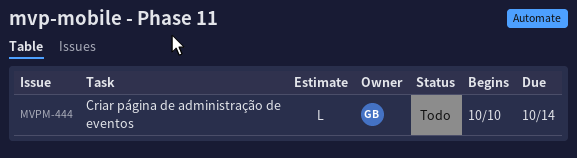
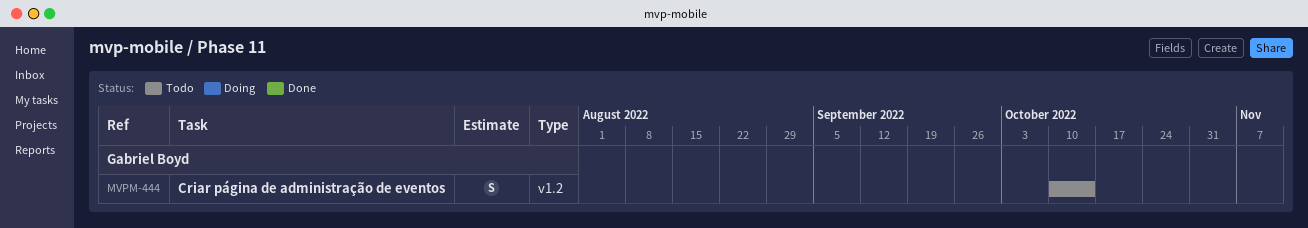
MVPM-444, estimate: L -> S

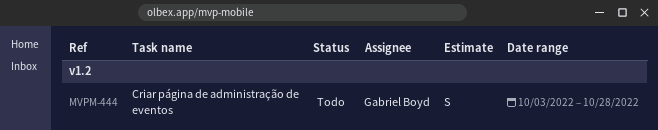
MVPM-444, start: Oct 10 -> Oct 3
MVPM-444, due: Oct 14 -> Oct 28

